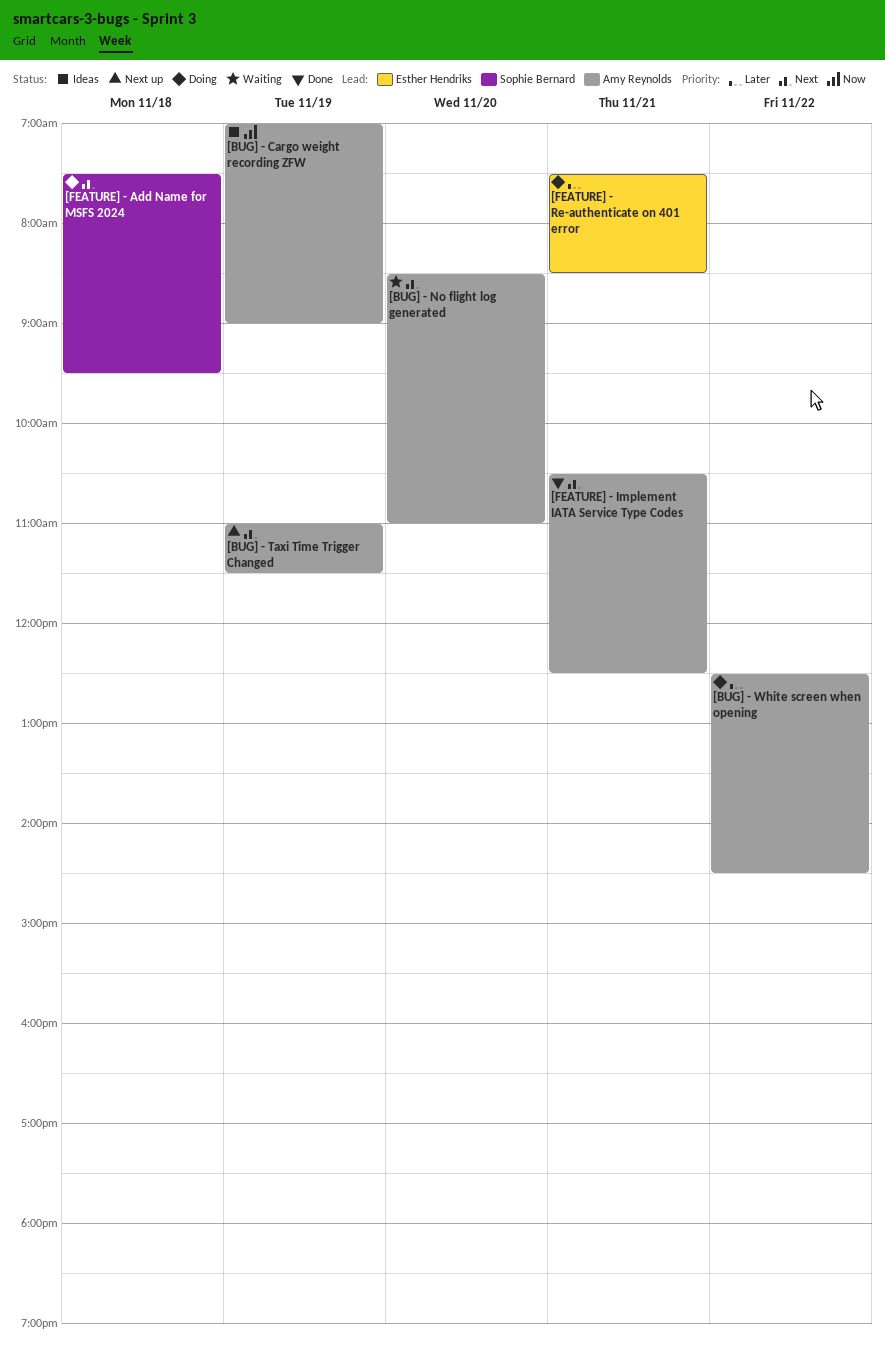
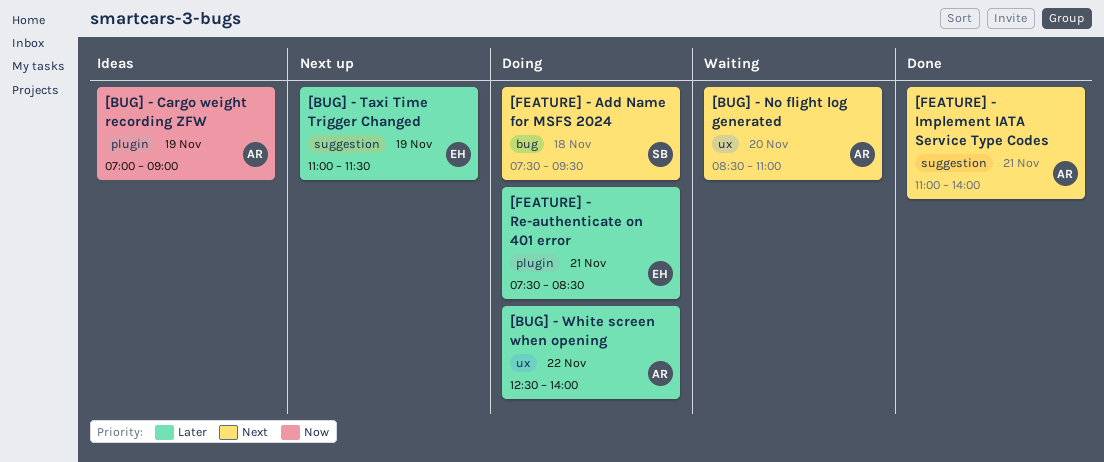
[BUG] - Taxi Time Trigger Changed, owner: Amy Reynolds -> Esther Hendriks
[BUG] - Taxi Time Trigger Changed, priority: Next -> Later
[BUG] - White screen when opening, ends: 14:30 -> 14:00
[FEATURE] - Implement IATA Service Type Codes, begins: 10:30 -> 11:00
[FEATURE] - Implement IATA Service Type Codes, ends: 12:30 -> 14:00

